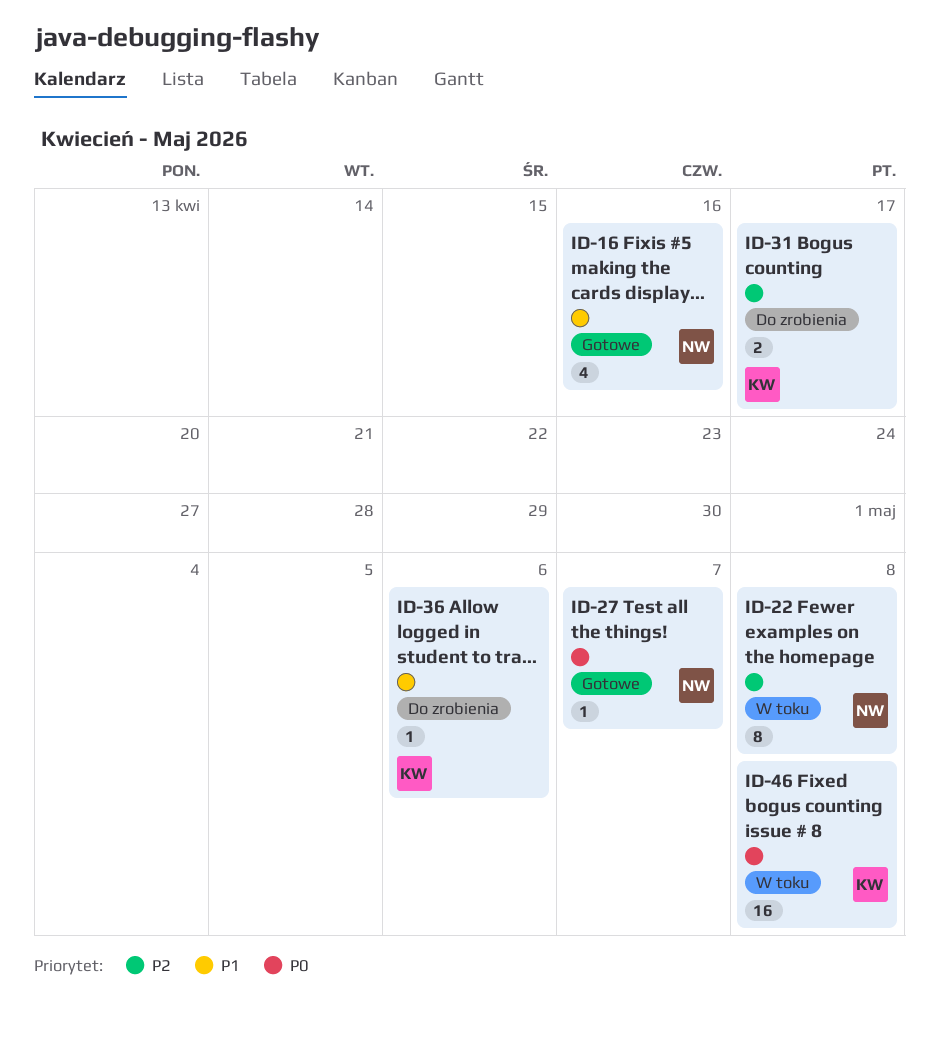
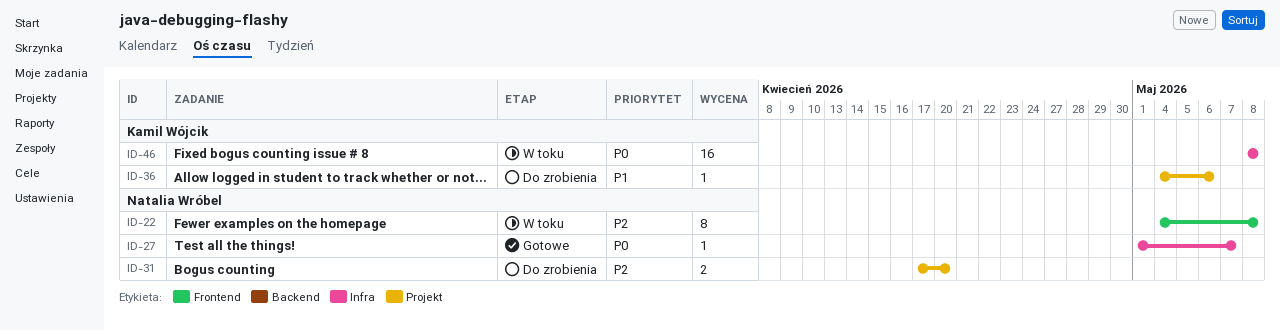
ID-16: present -> none
ID-31, owner: Kamil Wójcik -> Natalia Wróbel
ID-31, due: Apr 17 -> Apr 20

